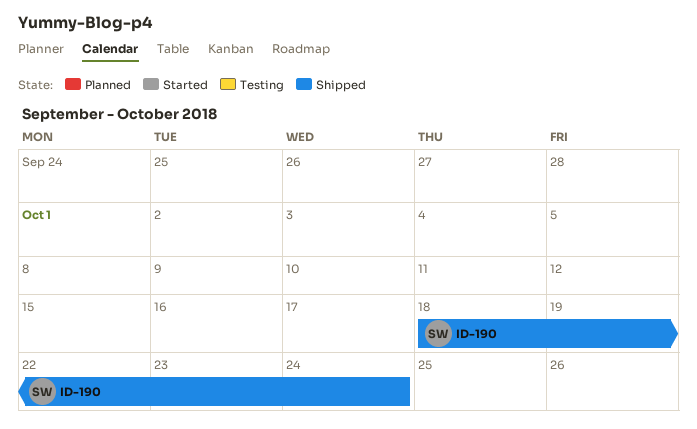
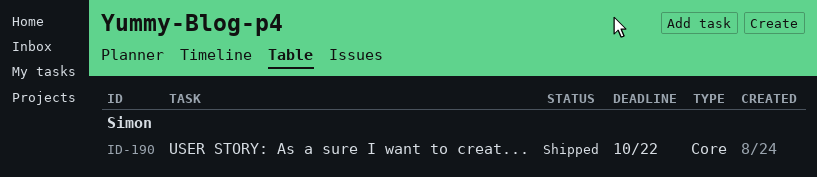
ID-190, due: Oct 24 -> Oct 22

